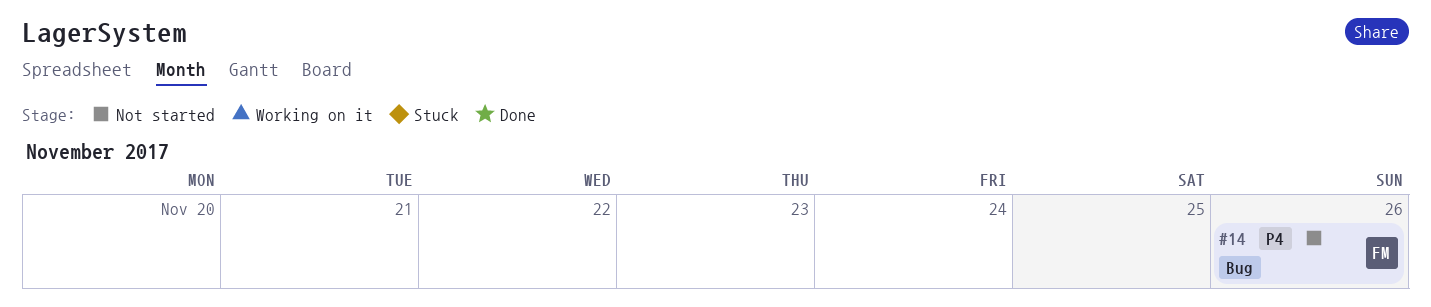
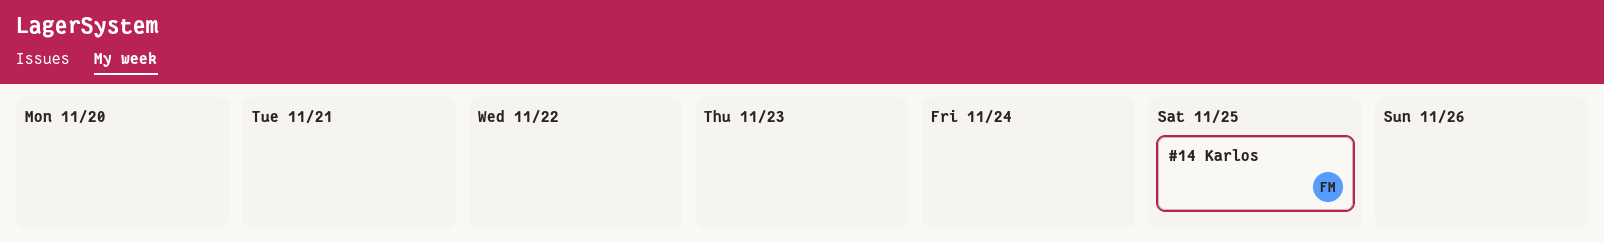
#14, due: Nov 26 -> Nov 25

